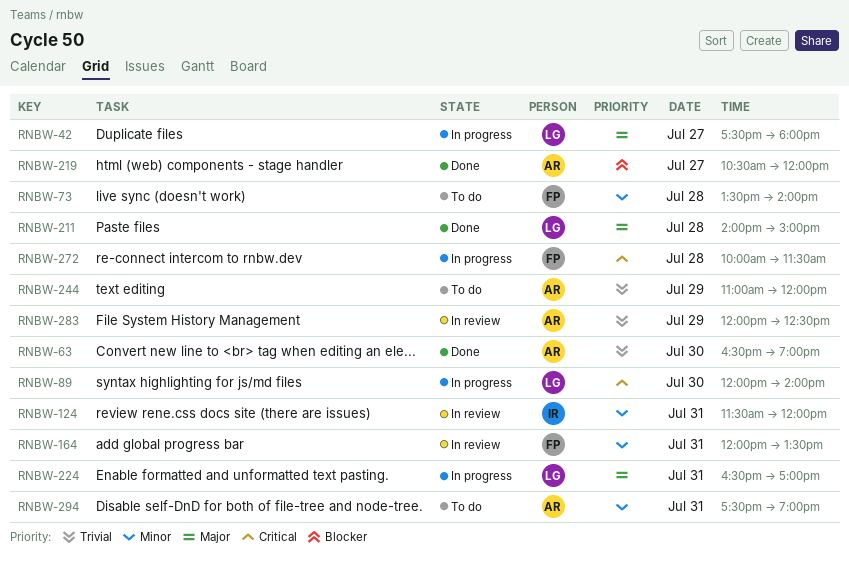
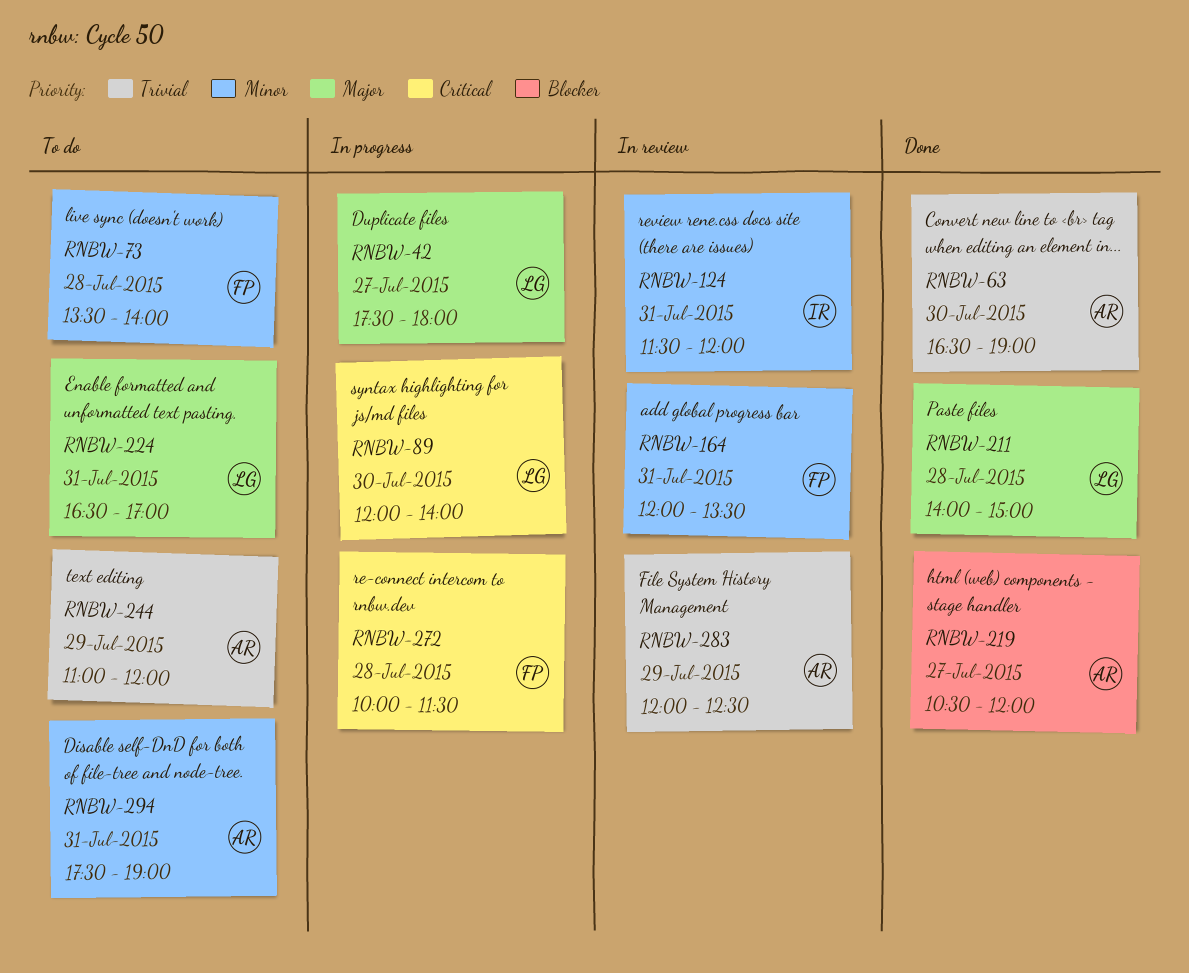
RNBW-224, status: In progress -> To do

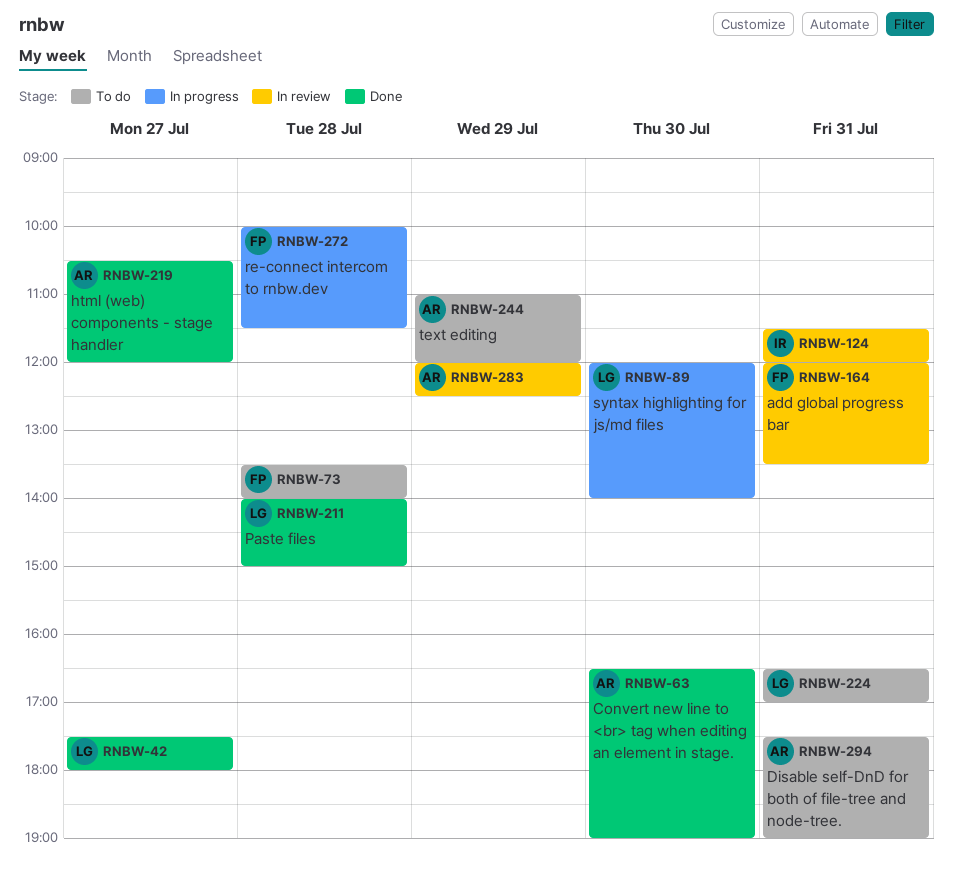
RNBW-42, status: In progress -> Done

